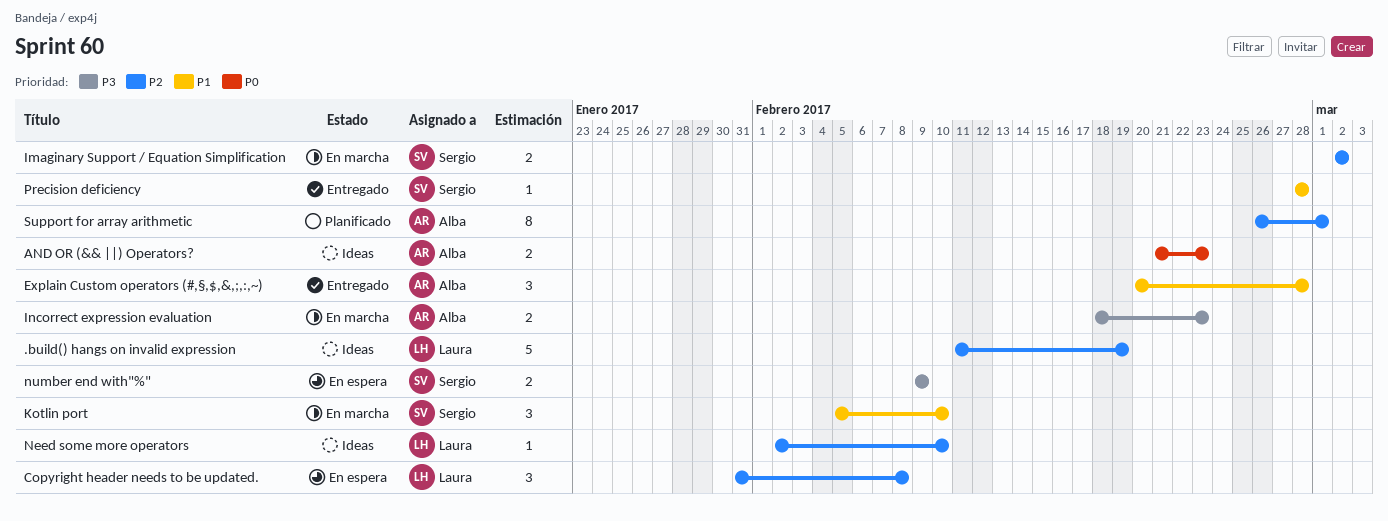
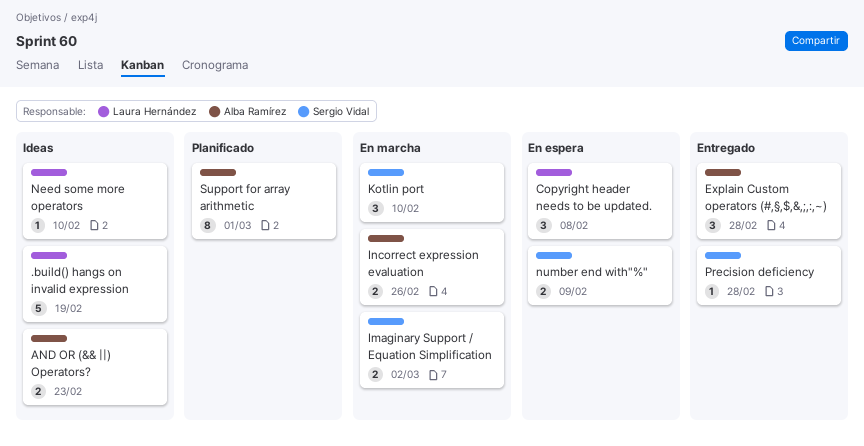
Incorrect expression evaluation, due: Feb 23 -> Feb 26

